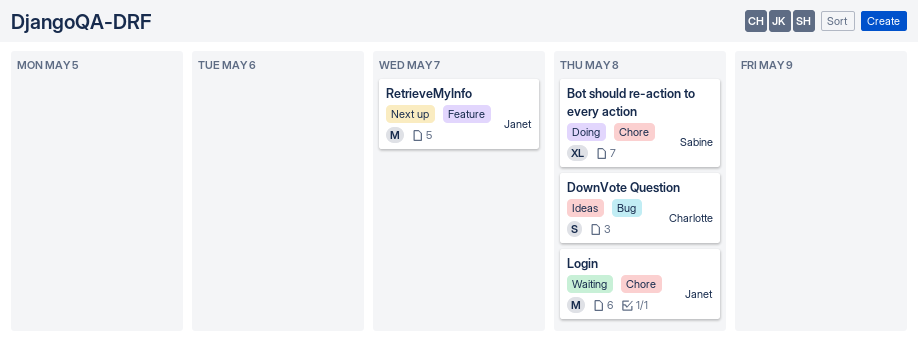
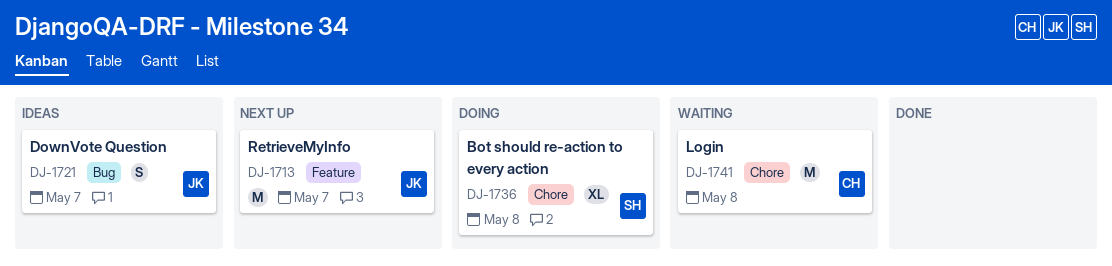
DownVote Question, owner: Charlotte -> Janet
DownVote Question, due: May 8 -> May 7
Login, owner: Janet -> Charlotte

